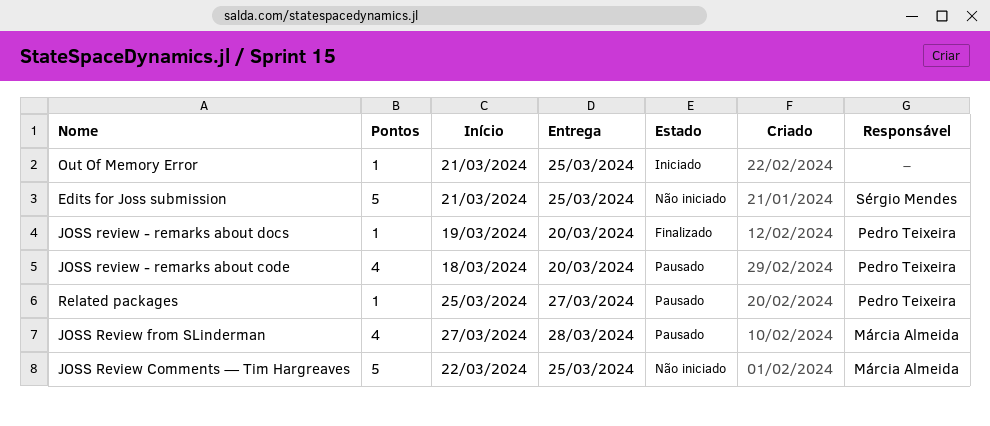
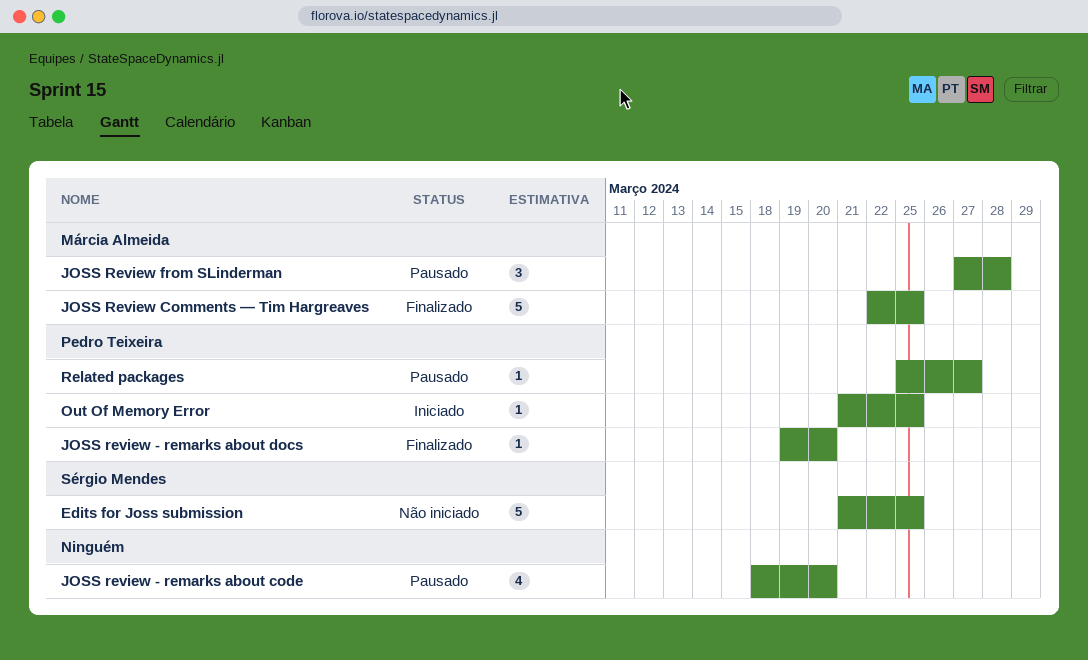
JOSS review - remarks about code, owner: Pedro Teixeira -> none
JOSS Review Comments — Tim Hargreaves, status: Não iniciado -> Finalizado
JOSS Review from SLinderman, estimate: 4 -> 3
Out Of Memory Error, owner: none -> Pedro Teixeira

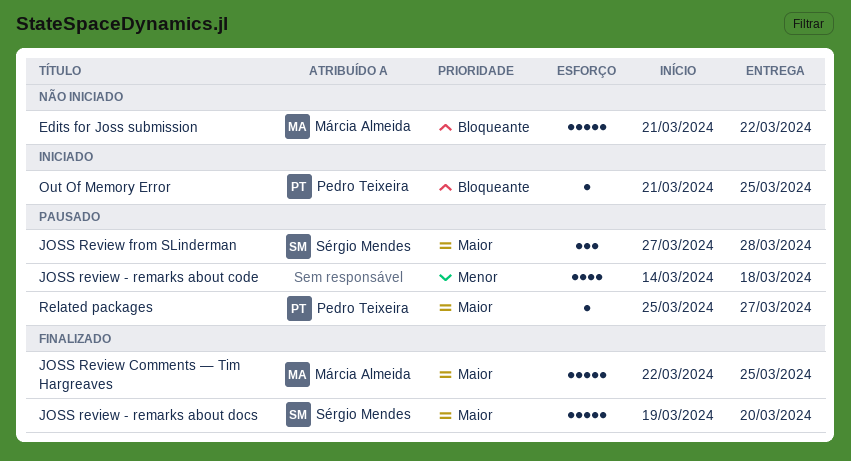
Edits for Joss submission, owner: Sérgio Mendes -> Márcia Almeida
Edits for Joss submission, due: Mar 25 -> Mar 22
JOSS review - remarks about code, start: Mar 18 -> Mar 14
JOSS review - remarks about code, due: Mar 20 -> Mar 18
JOSS review - remarks about docs, owner: Pedro Teixeira -> Sérgio Mendes
JOSS review - remarks about docs, estimate: 1 -> 5
JOSS Review from SLinderman, owner: Márcia Almeida -> Sérgio Mendes

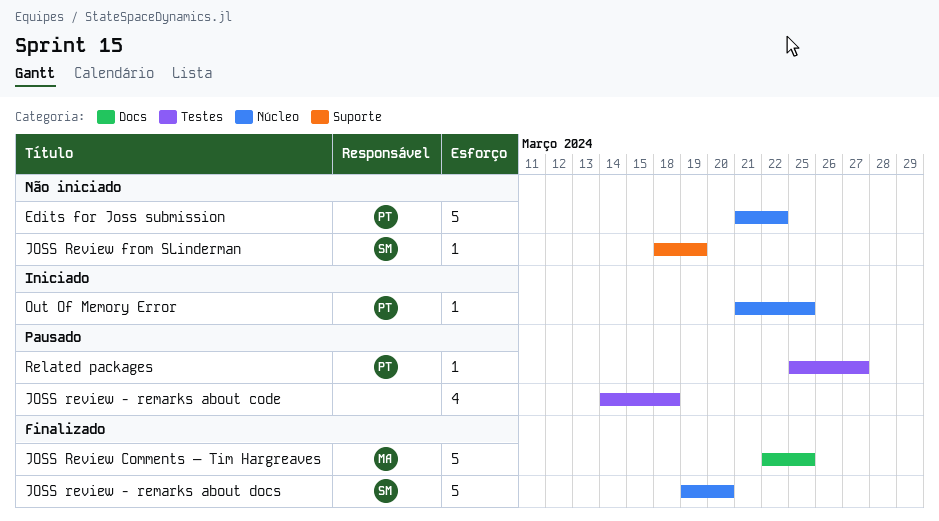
Edits for Joss submission, owner: Márcia Almeida -> Pedro Teixeira
JOSS Review from SLinderman, status: Pausado -> Não iniciado
JOSS Review from SLinderman, estimate: 3 -> 1
JOSS Review from SLinderman, start: Mar 27 -> Mar 18
JOSS Review from SLinderman, due: Mar 28 -> Mar 19

